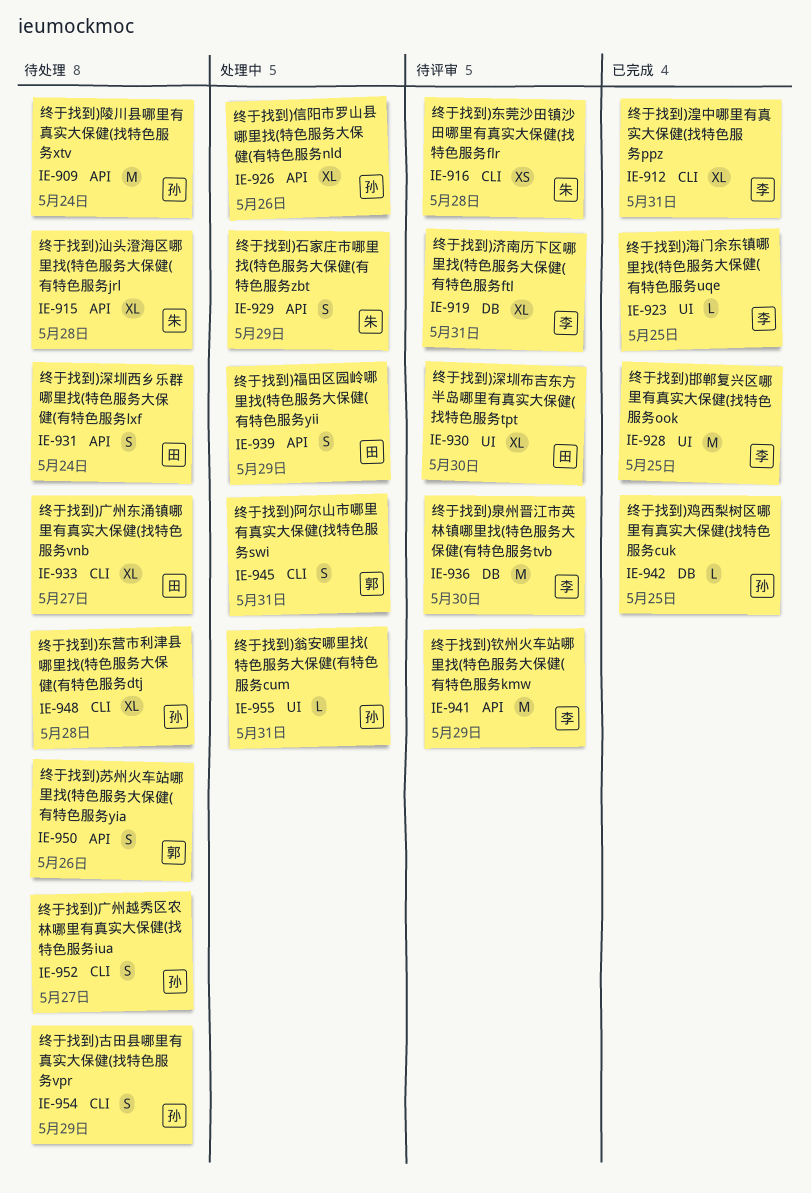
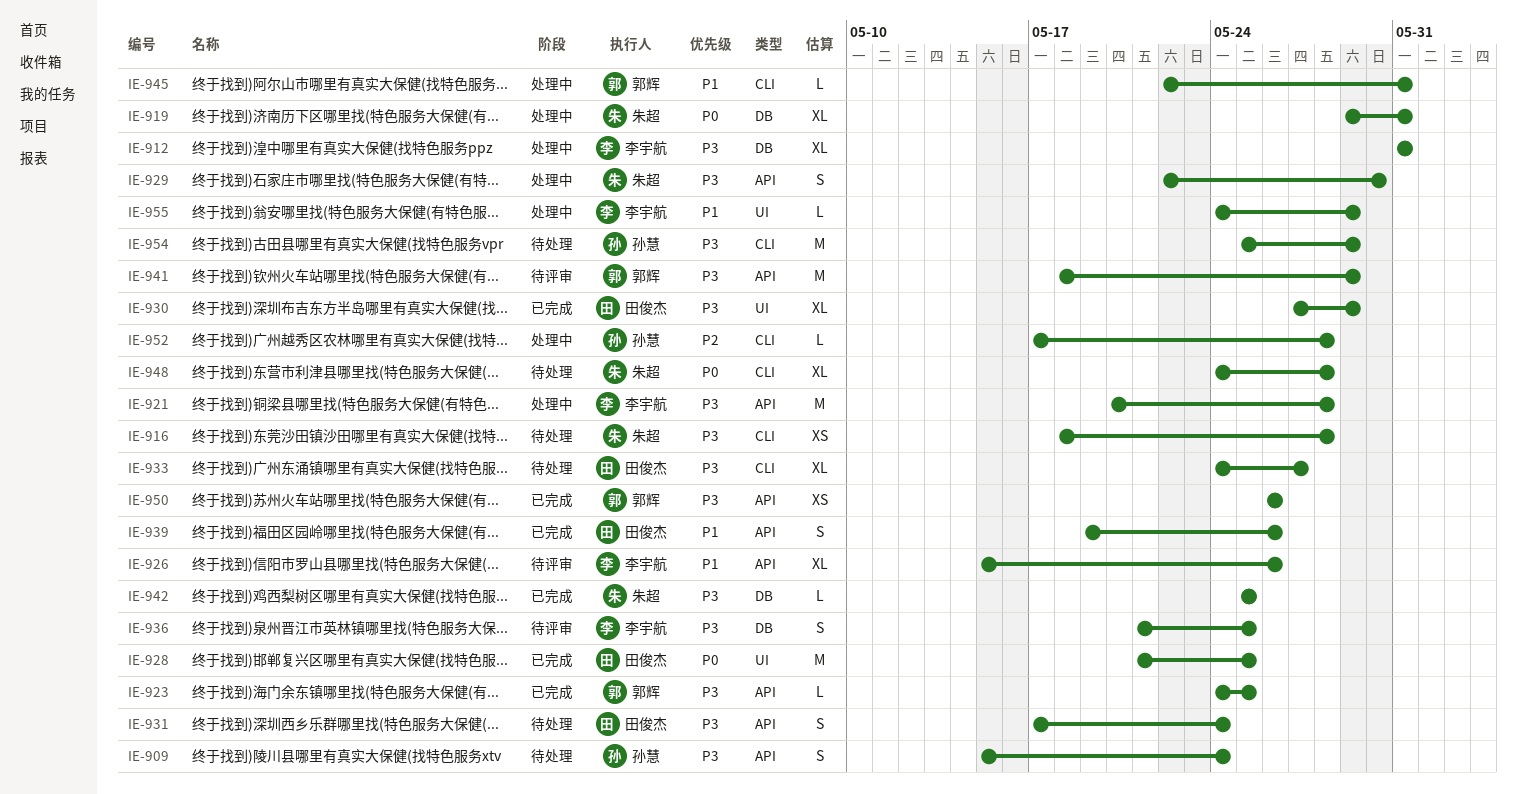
IE-909, estimate: M -> S
IE-912, status: 已完成 -> 处理中
IE-912, label: CLI -> DB
IE-915: present -> none
IE-916, status: 待评审 -> 待处理
IE-919, status: 待评审 -> 处理中
IE-919, owner: 李宇航 -> 朱超
IE-921: none -> present
IE-923, owner: 李宇航 -> 郭辉
IE-923, label: UI -> API
IE-926, status: 处理中 -> 待评审
IE-926, owner: 孙慧 -> 李宇航
IE-928, owner: 李宇航 -> 田俊杰
IE-929, due: May 29 -> May 30
IE-930, status: 待评审 -> 已完成
IE-930, due: May 30 -> May 29
IE-936, estimate: M -> S
IE-936, due: May 30 -> May 25
IE-939, status: 处理中 -> 已完成
IE-939, due: May 29 -> May 26
IE-941, owner: 李宇航 -> 郭辉
IE-942, owner: 孙慧 -> 朱超
IE-945, estimate: S -> L
IE-948, owner: 孙慧 -> 朱超
IE-950, status: 待处理 -> 已完成
IE-950, estimate: S -> XS
IE-952, status: 待处理 -> 处理中
IE-952, estimate: S -> L
IE-952, due: May 27 -> May 28
IE-954, estimate: S -> M
IE-955, owner: 孙慧 -> 李宇航
IE-955, due: May 31 -> May 29

